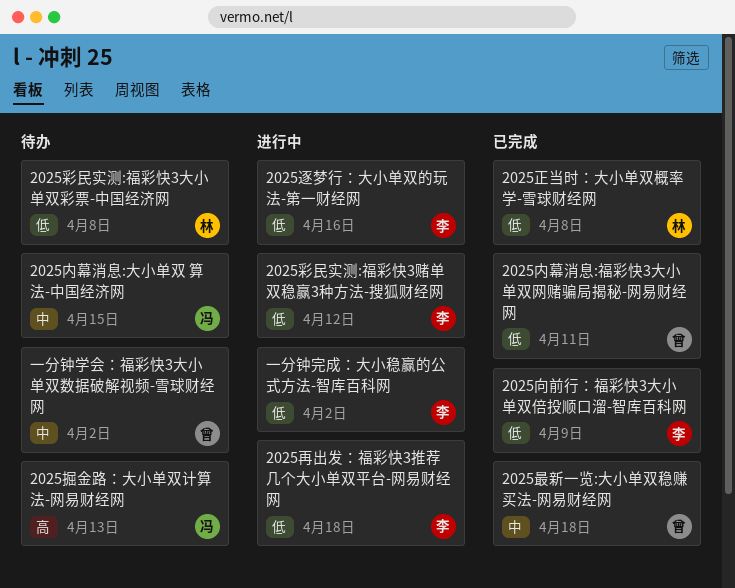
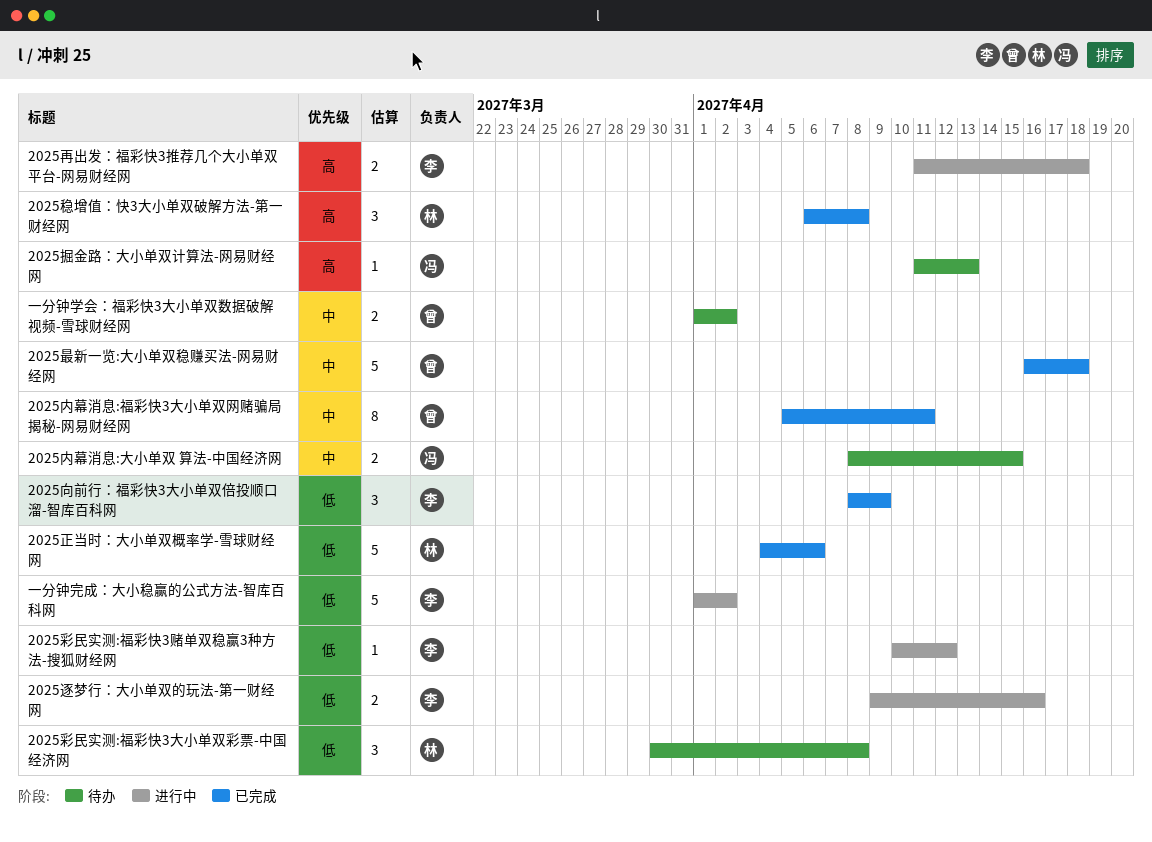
2025内幕消息:福彩快3大小单双网赌骗局揭秘-网易财经网, priority: 低 -> 中
2025再出发：福彩快3推荐几个大小单双平台-网易财经网, priority: 低 -> 高
2025正当时：大小单双概率学-雪球财经网, due: Apr 8 -> Apr 6
2025稳增值：快3大小单双破解方法-第一财经网: none -> present

